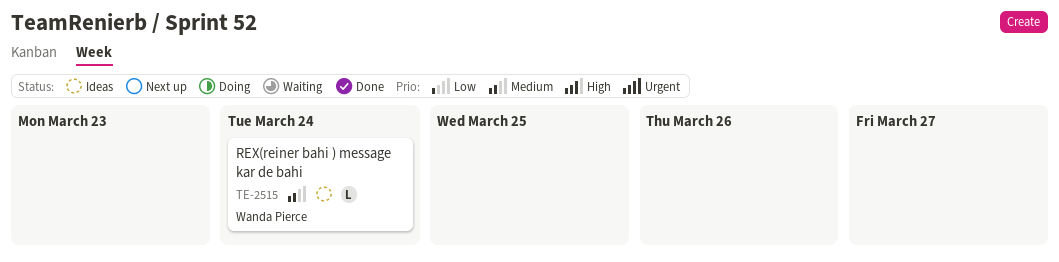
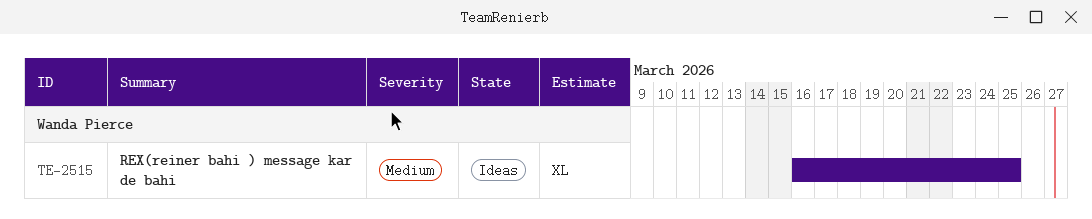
TE-2515, estimate: L -> XL
TE-2515, due: Mar 24 -> Mar 25

